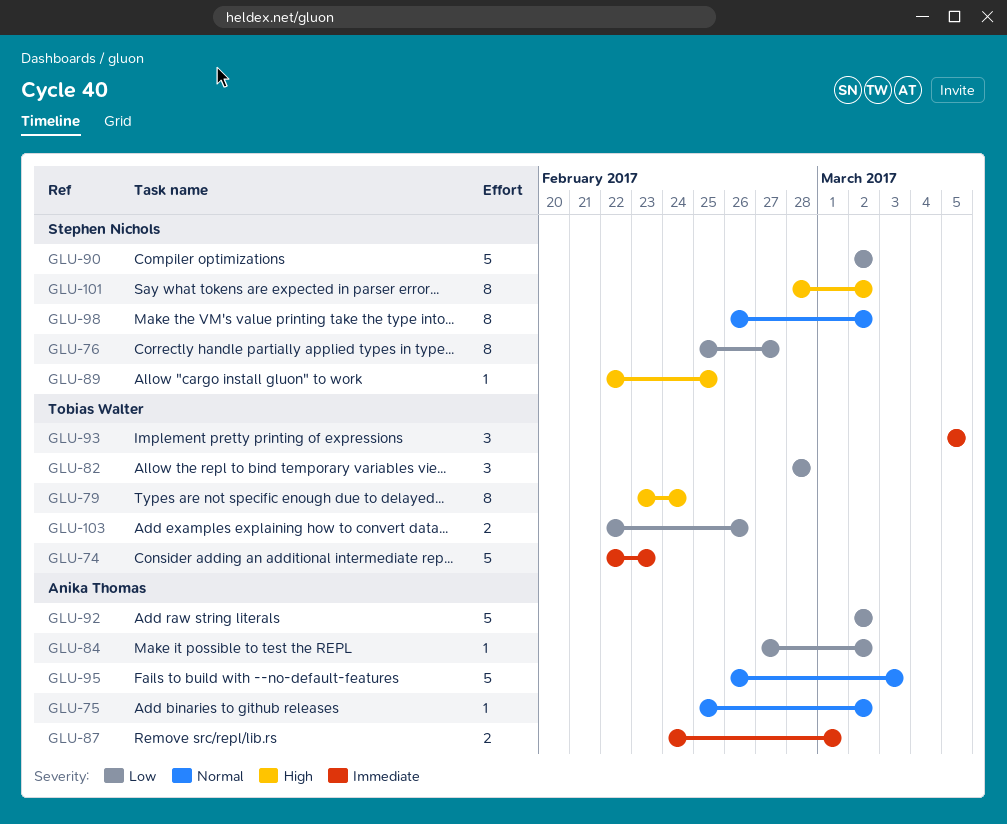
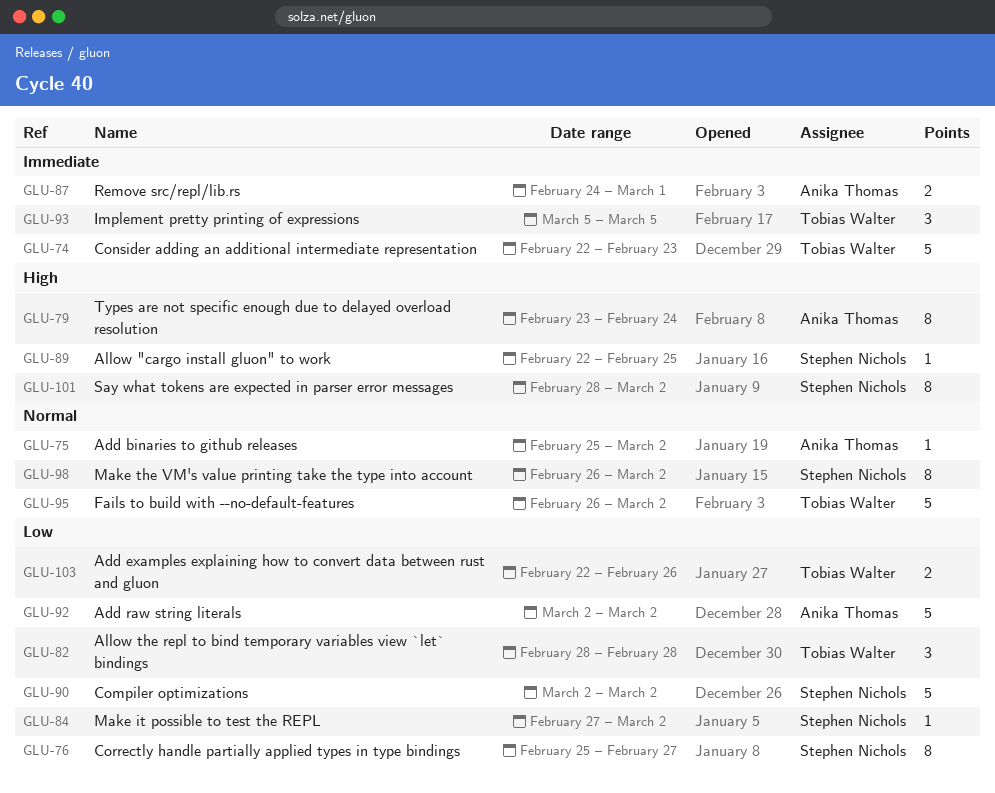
GLU-79, owner: Tobias Walter -> Anika Thomas
GLU-84, owner: Anika Thomas -> Stephen Nichols
GLU-95, owner: Anika Thomas -> Tobias Walter
GLU-95, due: Mar 3 -> Mar 2

